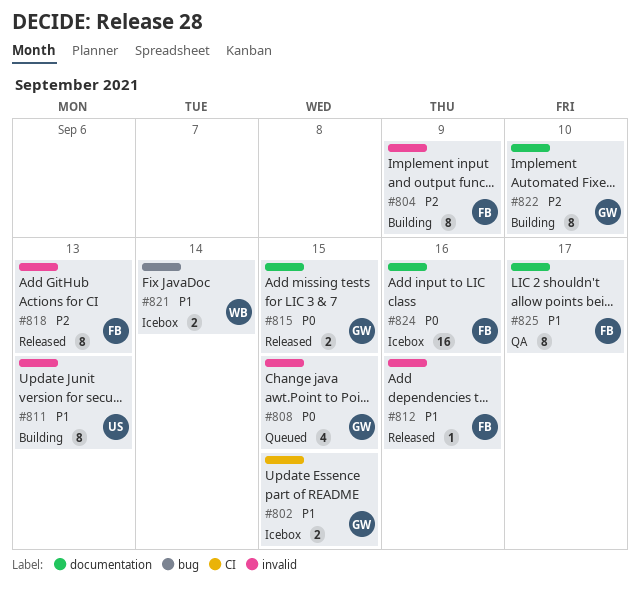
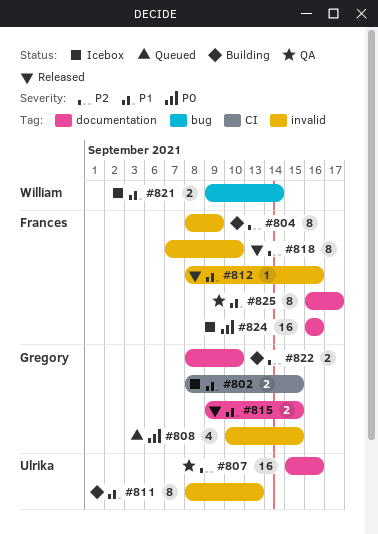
#807: none -> present
#815, priority: P0 -> P1
#818, due: Sep 13 -> Sep 10
#822, estimate: 8 -> 2

